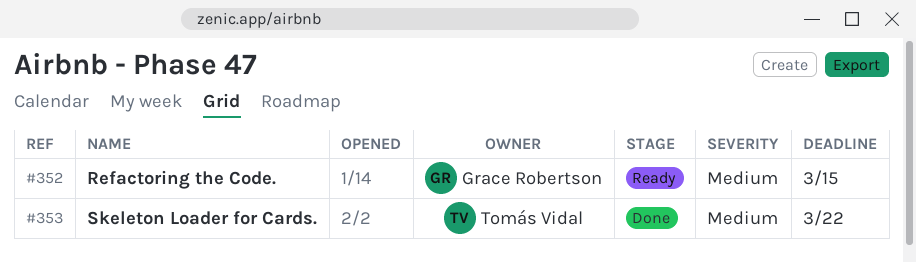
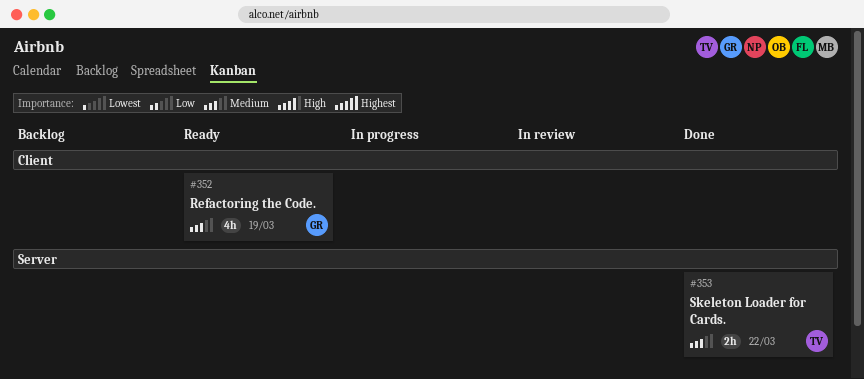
#352, due: Mar 15 -> Mar 19

